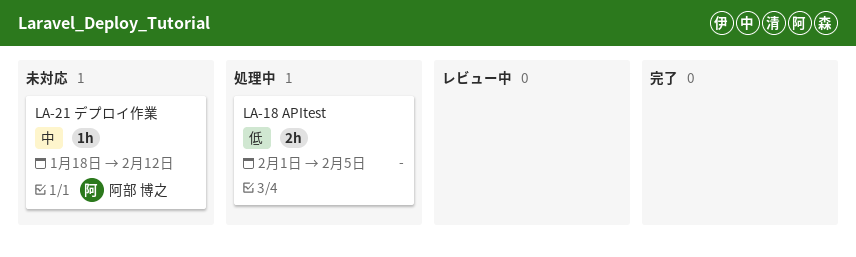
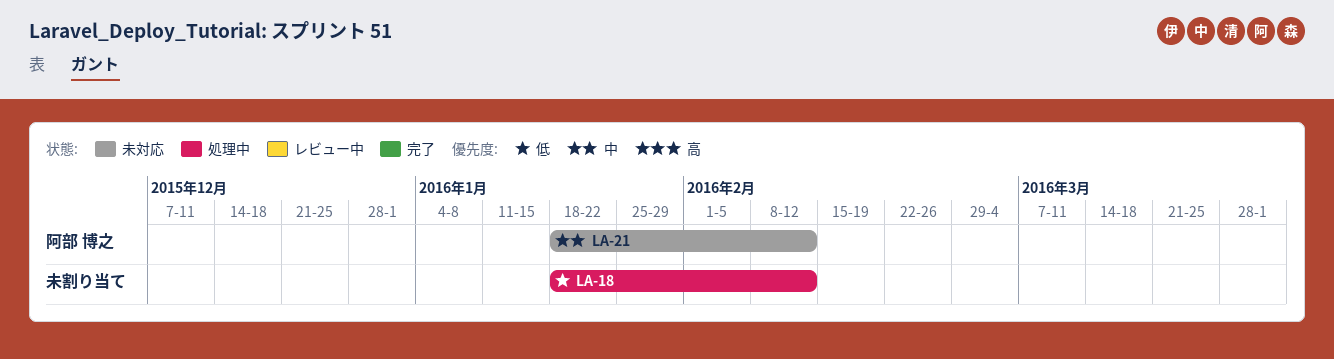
LA-18, start: Feb 1 -> Jan 18
LA-18, due: Feb 5 -> Feb 12

